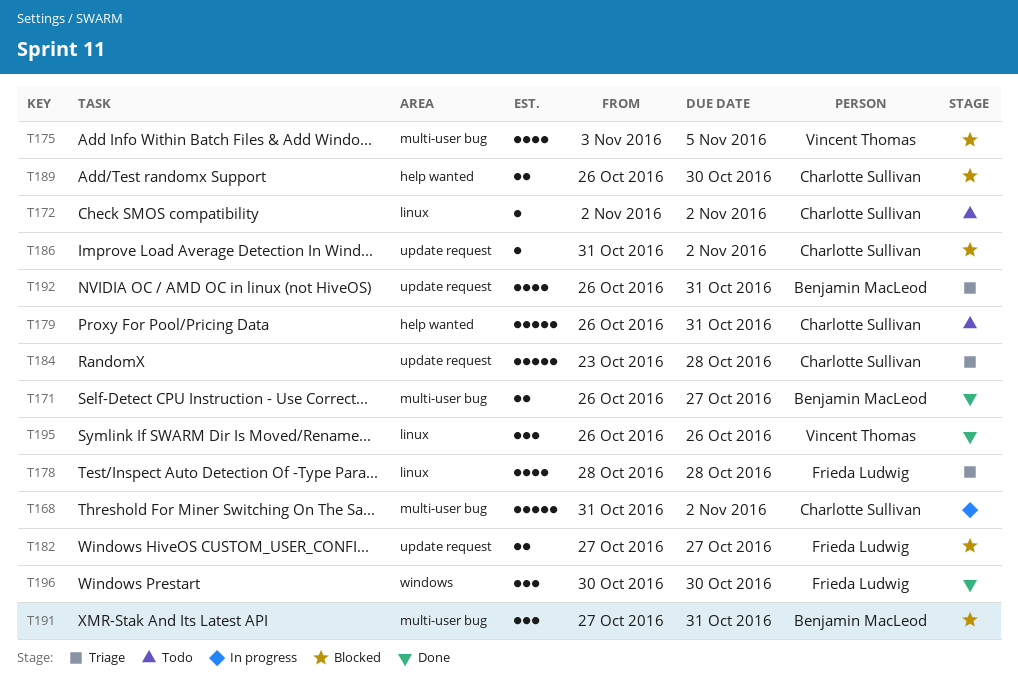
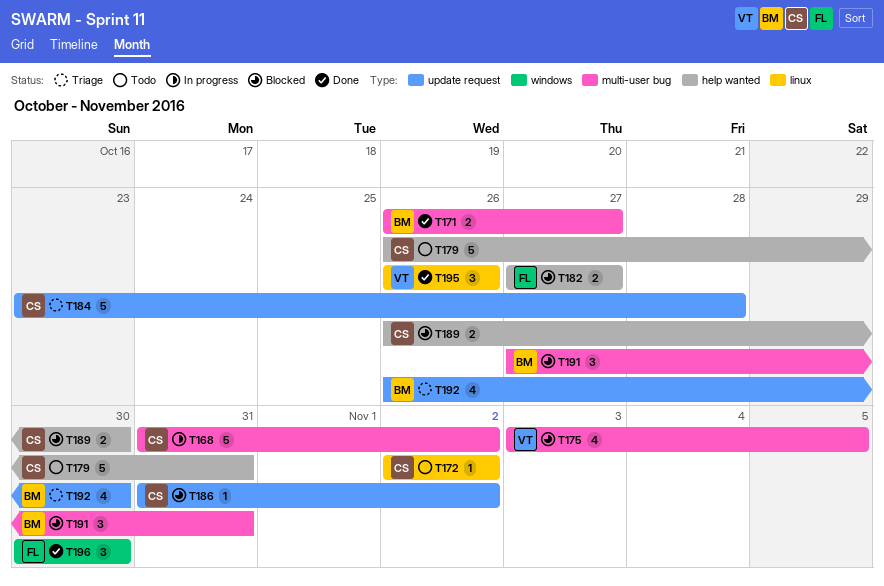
T178: present -> none
T182, label: update request -> help wanted
T192, due: Oct 31 -> Oct 30

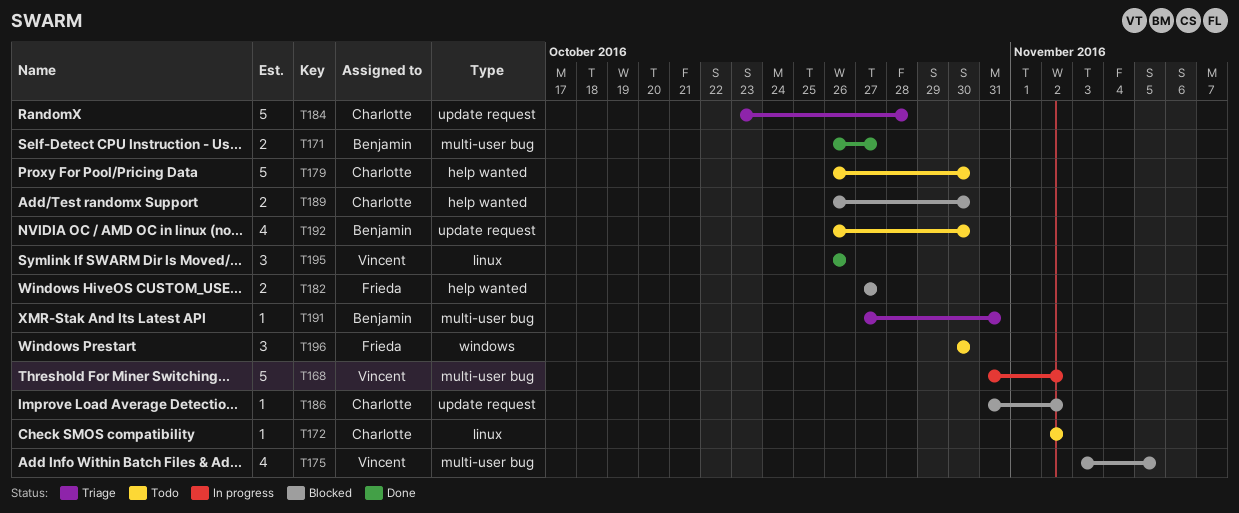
T168, owner: Charlotte -> Vincent
T179, due: Oct 31 -> Oct 30
T191, status: Blocked -> Triage
T191, estimate: 3 -> 1
T192, status: Triage -> Todo
T196, status: Done -> Todo

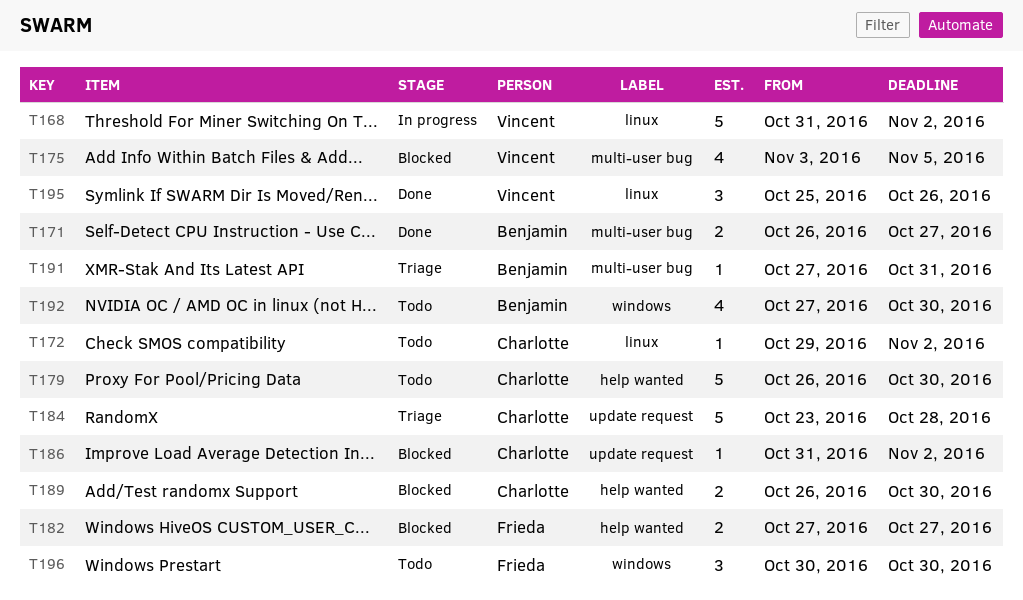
T168, label: multi-user bug -> linux
T172, start: Nov 2 -> Oct 29
T192, label: update request -> windows
T192, start: Oct 26 -> Oct 27
T195, start: Oct 26 -> Oct 25

